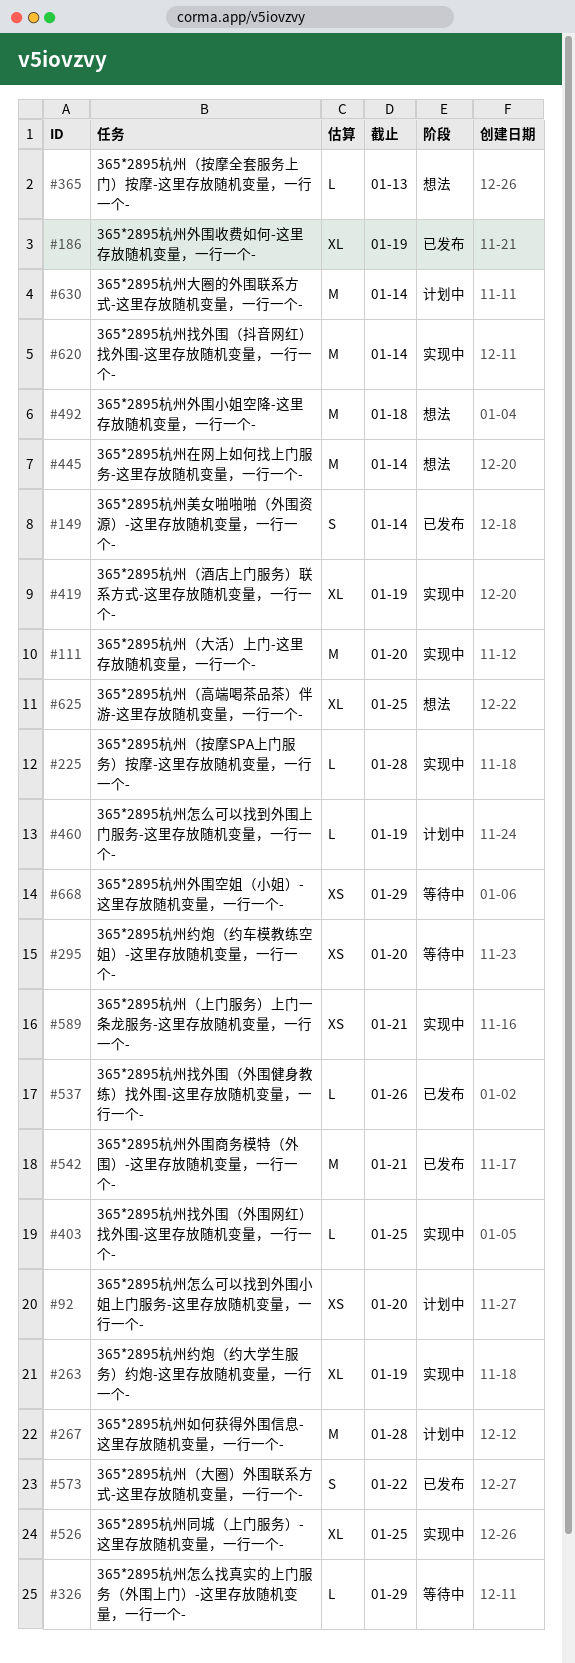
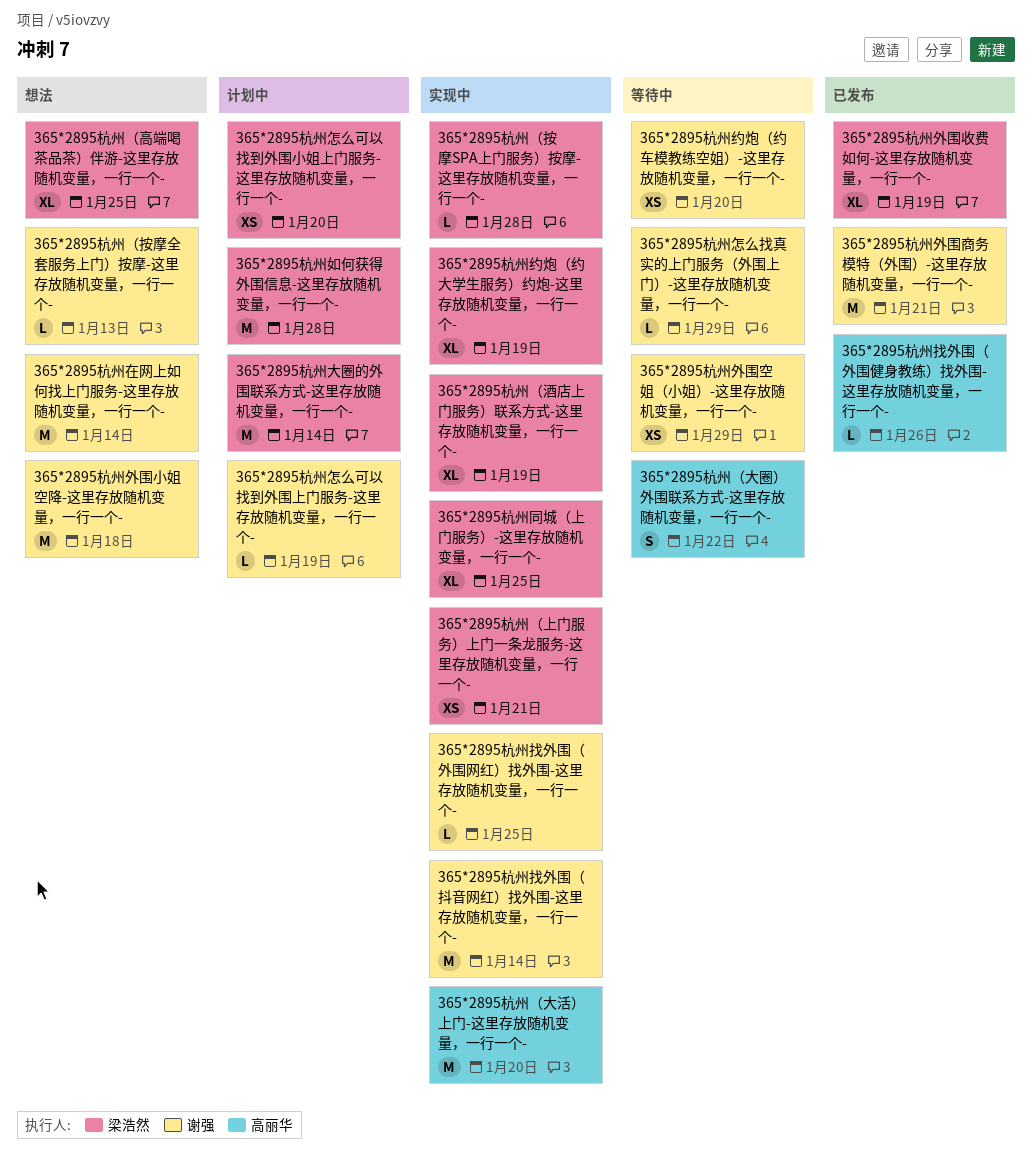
365*2895杭州美女啪啪啪（外围资源）-这里存放随机变量，一行一个-: present -> none
365*2895杭州（大圈）外围联系方式-这里存放随机变量，一行一个-, status: 已发布 -> 等待中

